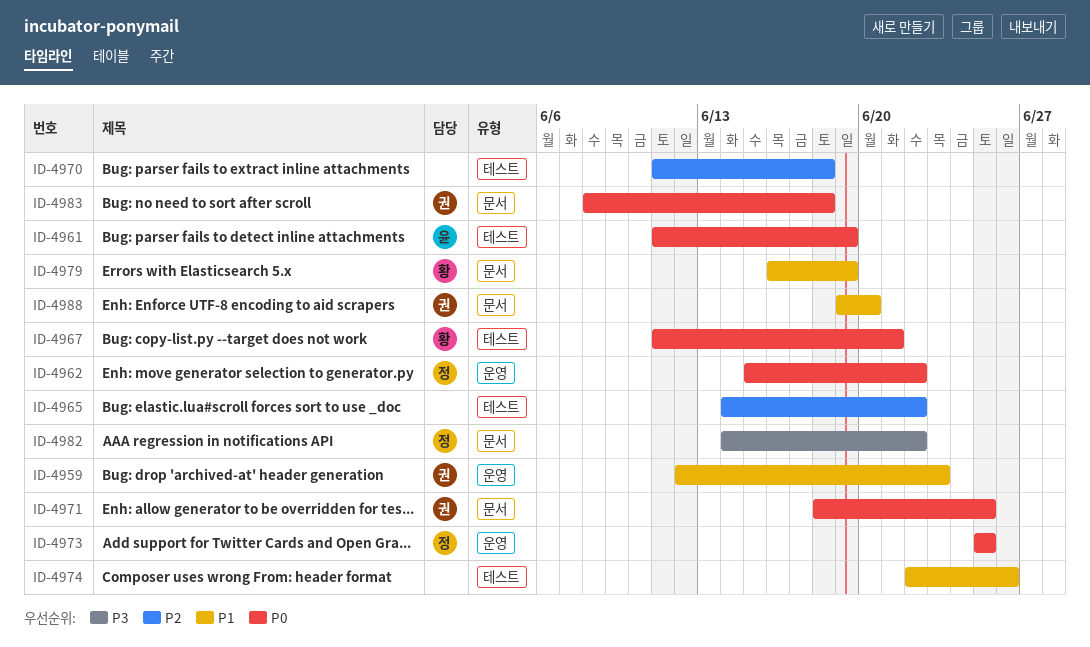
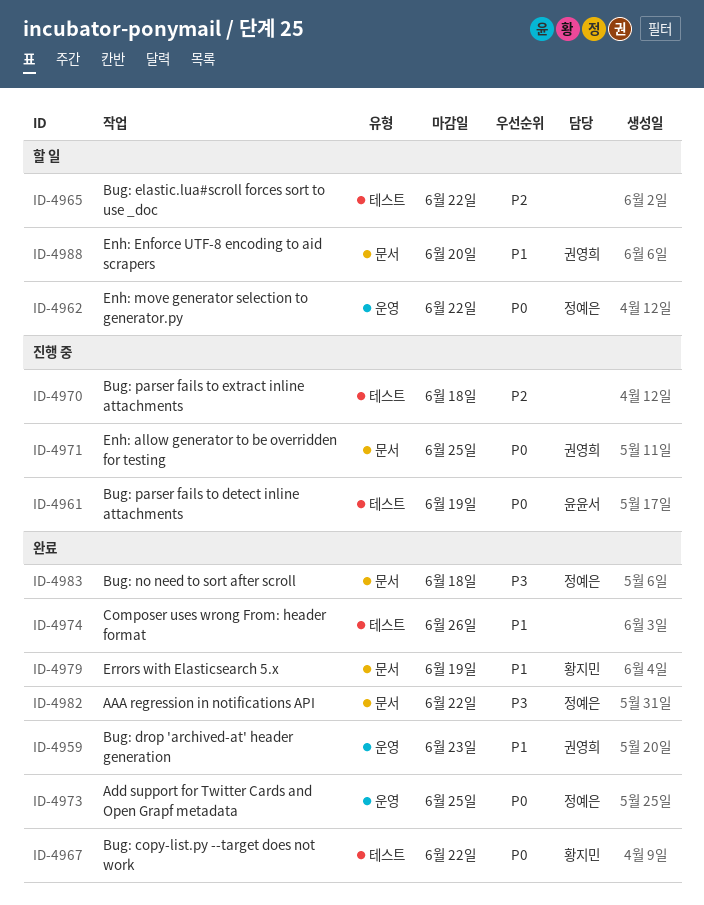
ID-4967, due: Jun 21 -> Jun 22
ID-4983, owner: 권영희 -> 정예은
ID-4983, priority: P0 -> P3

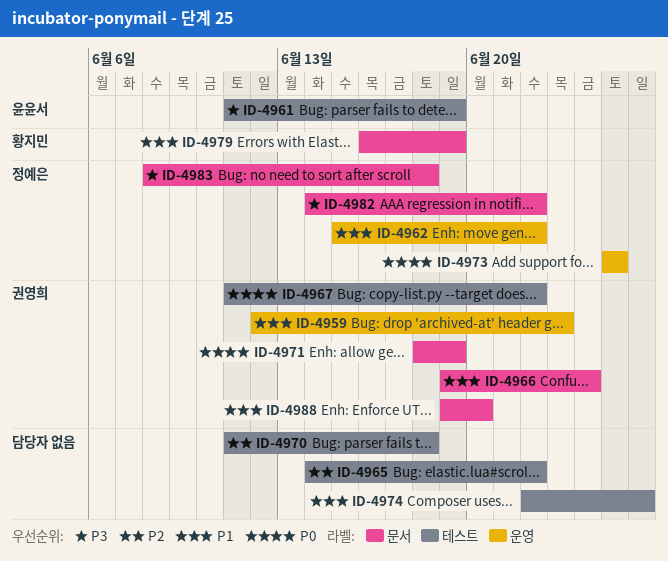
ID-4961, priority: P0 -> P3
ID-4962, priority: P0 -> P1
ID-4966: none -> present
ID-4967, owner: 황지민 -> 권영희
ID-4971, due: Jun 25 -> Jun 19

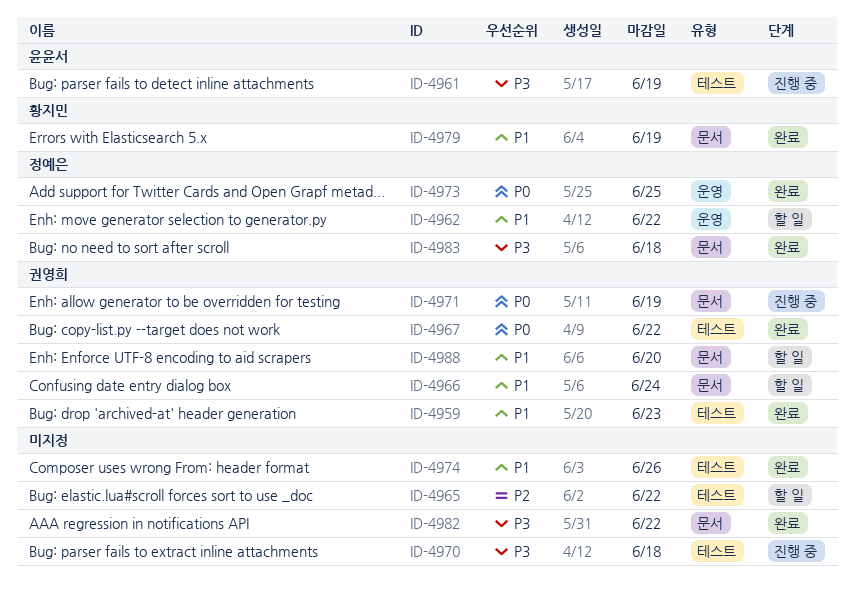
ID-4959, label: 운영 -> 테스트
ID-4970, priority: P2 -> P3
ID-4982, owner: 정예은 -> none

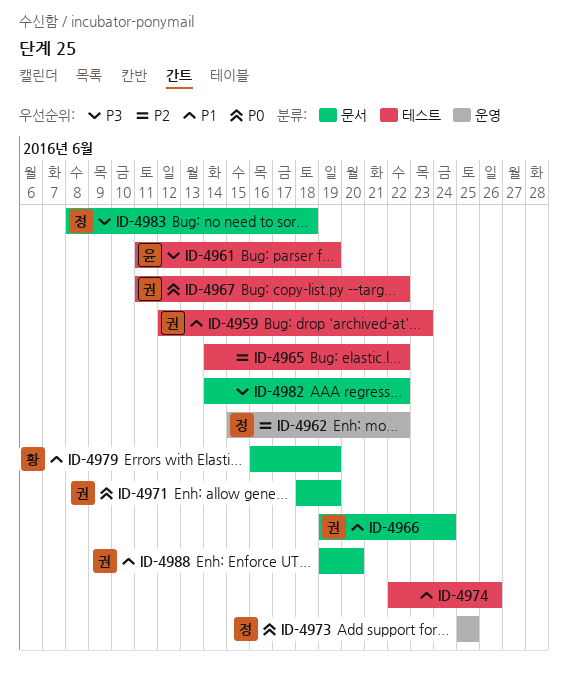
ID-4962, priority: P1 -> P2
ID-4970: present -> none

